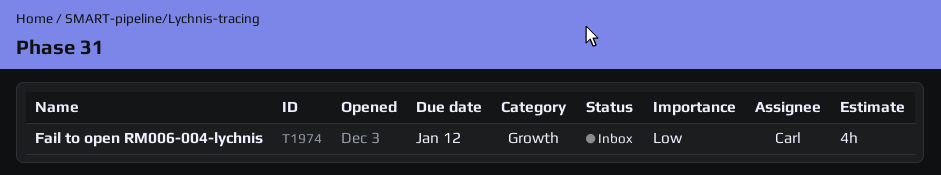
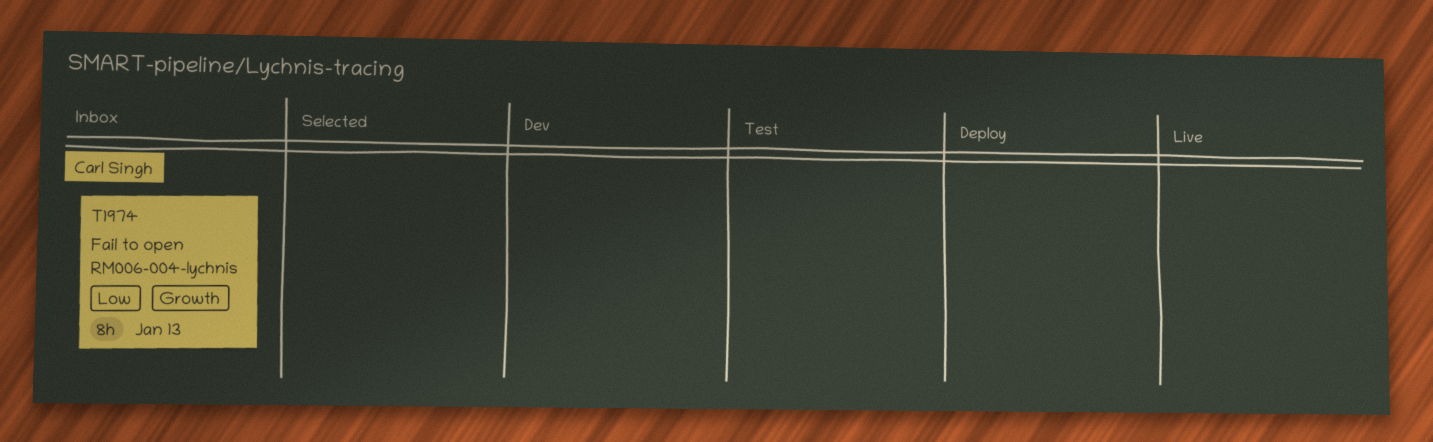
T1974, estimate: 4h -> 8h
T1974, due: Jan 12 -> Jan 13

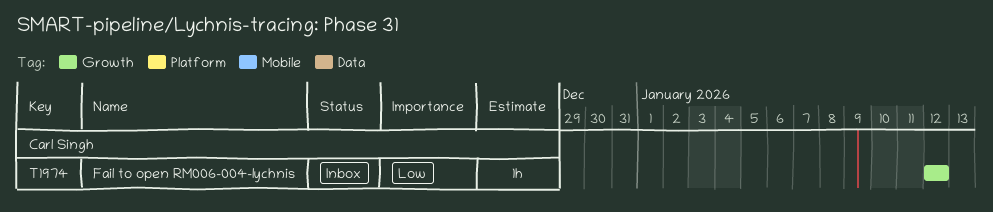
T1974, estimate: 8h -> 1h
T1974, due: Jan 13 -> Jan 12

